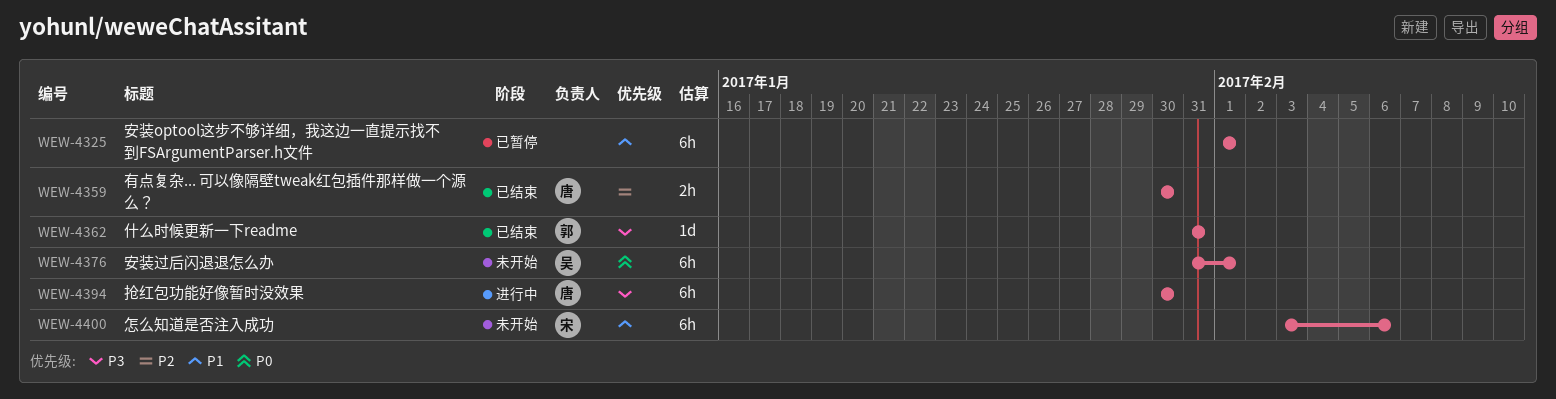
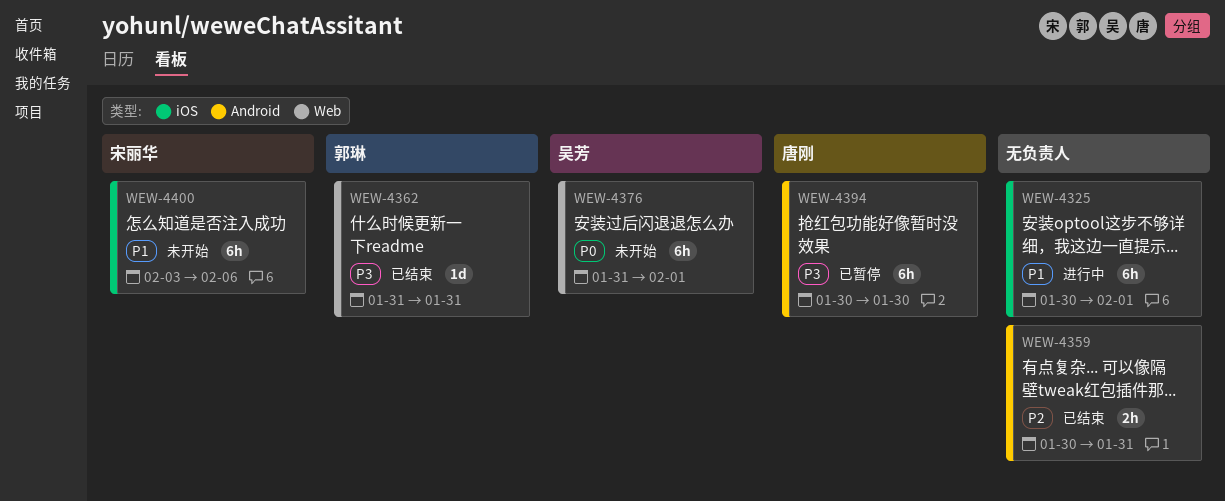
WEW-4325, status: 已暂停 -> 进行中
WEW-4325, start: Feb 1 -> Jan 30
WEW-4359, owner: 唐刚 -> none
WEW-4359, due: Jan 30 -> Jan 31
WEW-4394, status: 进行中 -> 已暂停

